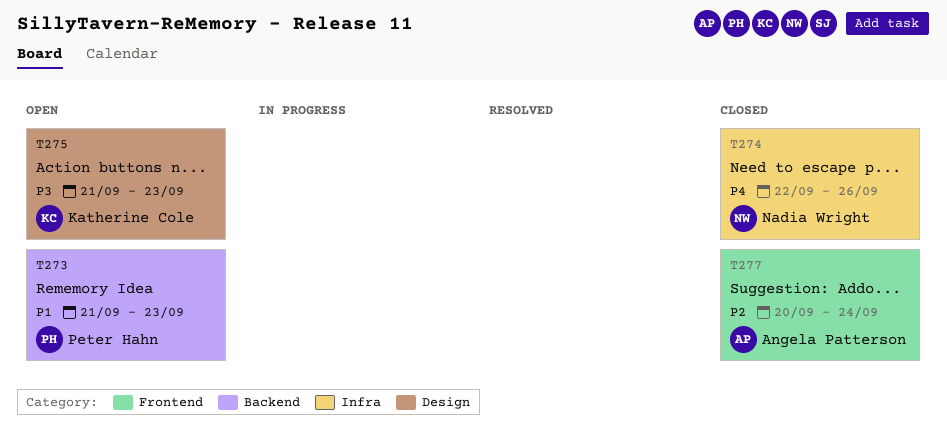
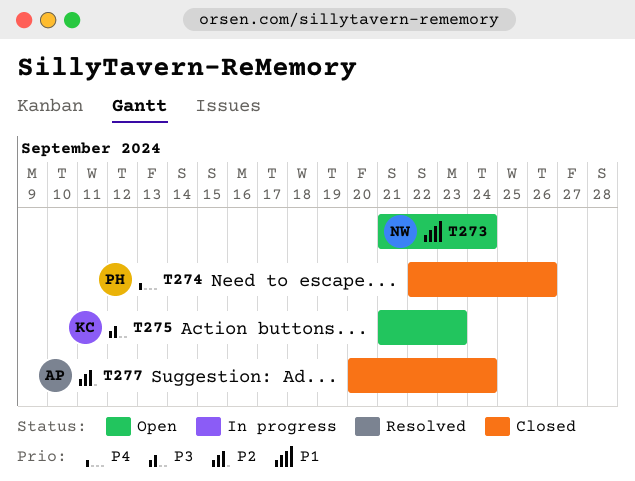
T273, owner: Peter Hahn -> Nadia Wright
T273, due: Sep 23 -> Sep 24
T274, owner: Nadia Wright -> Peter Hahn

